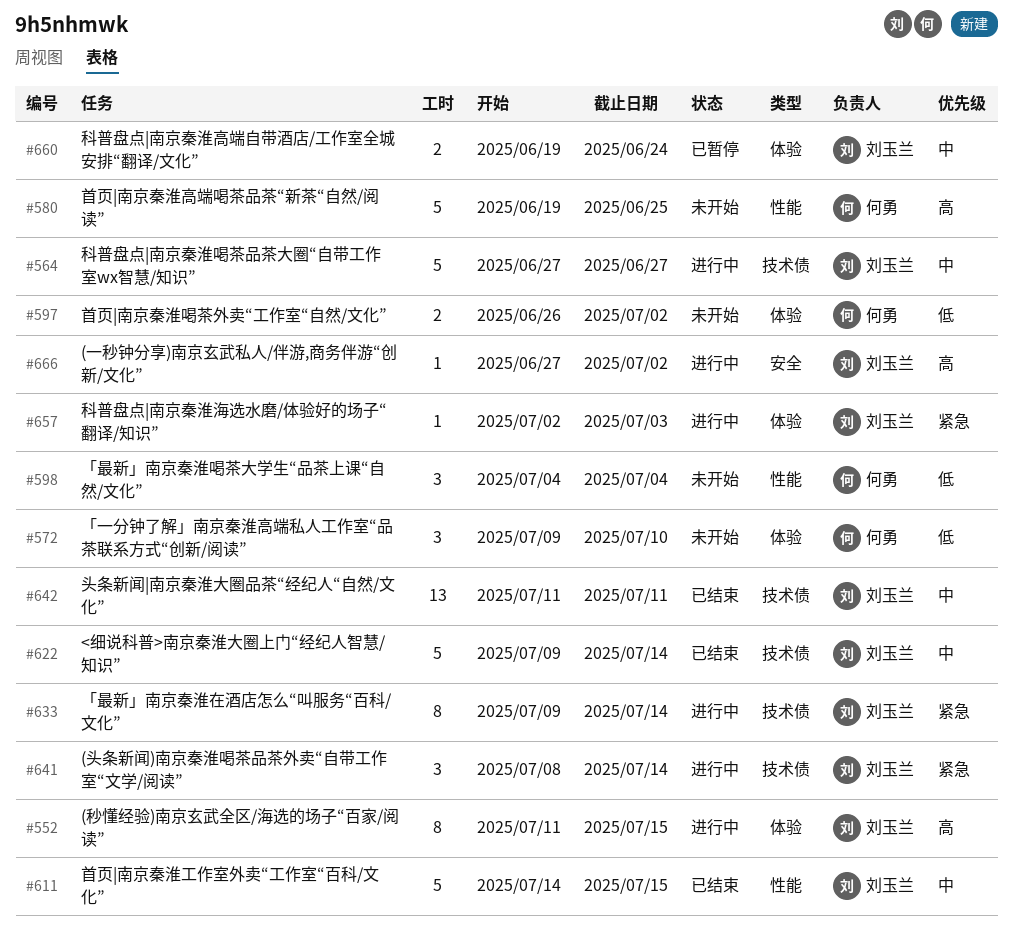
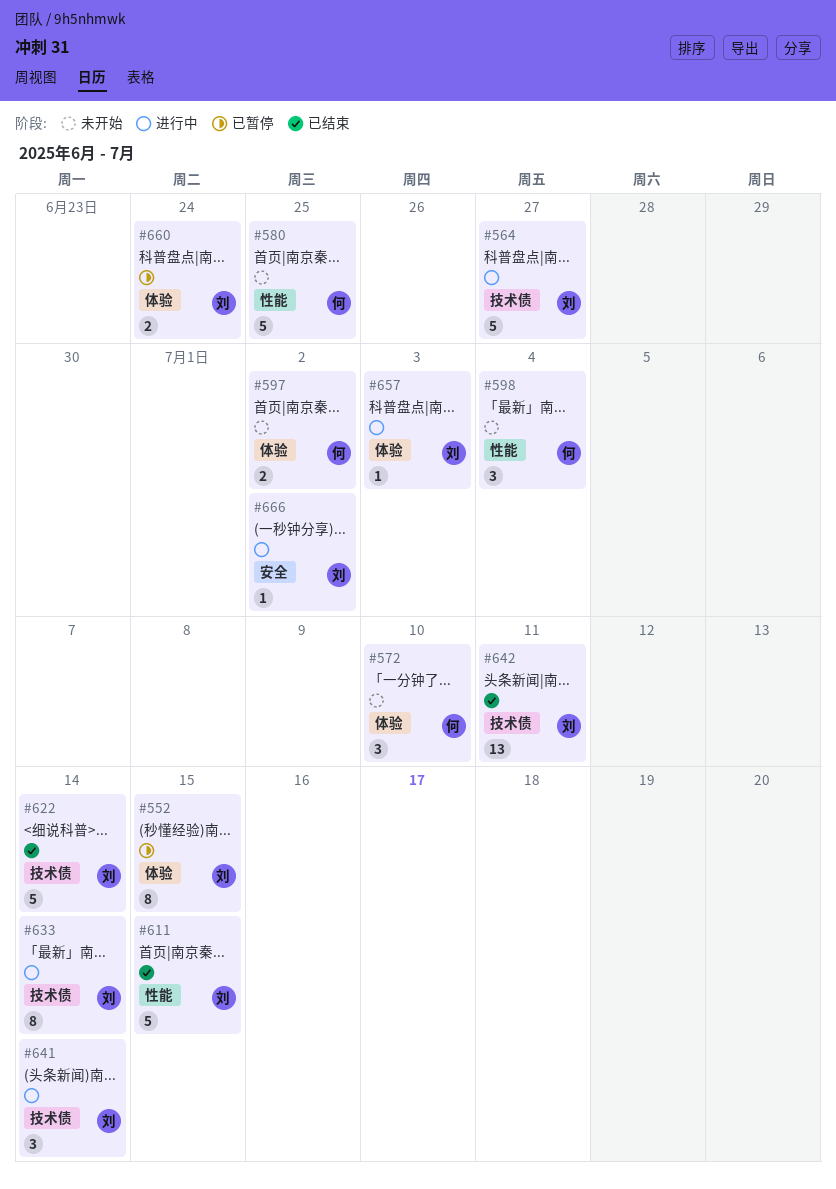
#552, status: 进行中 -> 已暂停

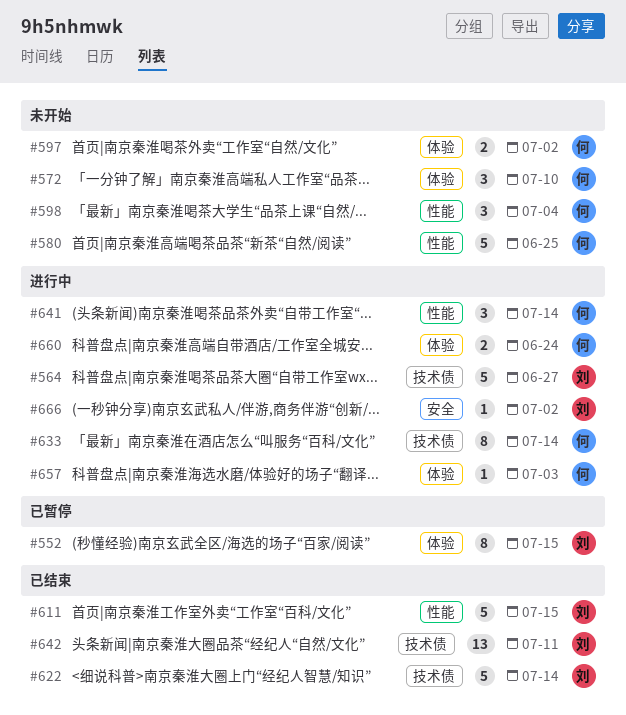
#633, owner: 刘 -> 何
#641, owner: 刘 -> 何
#641, label: 技术债 -> 性能
#657, owner: 刘 -> 何
#660, status: 已暂停 -> 进行中
#660, owner: 刘 -> 何

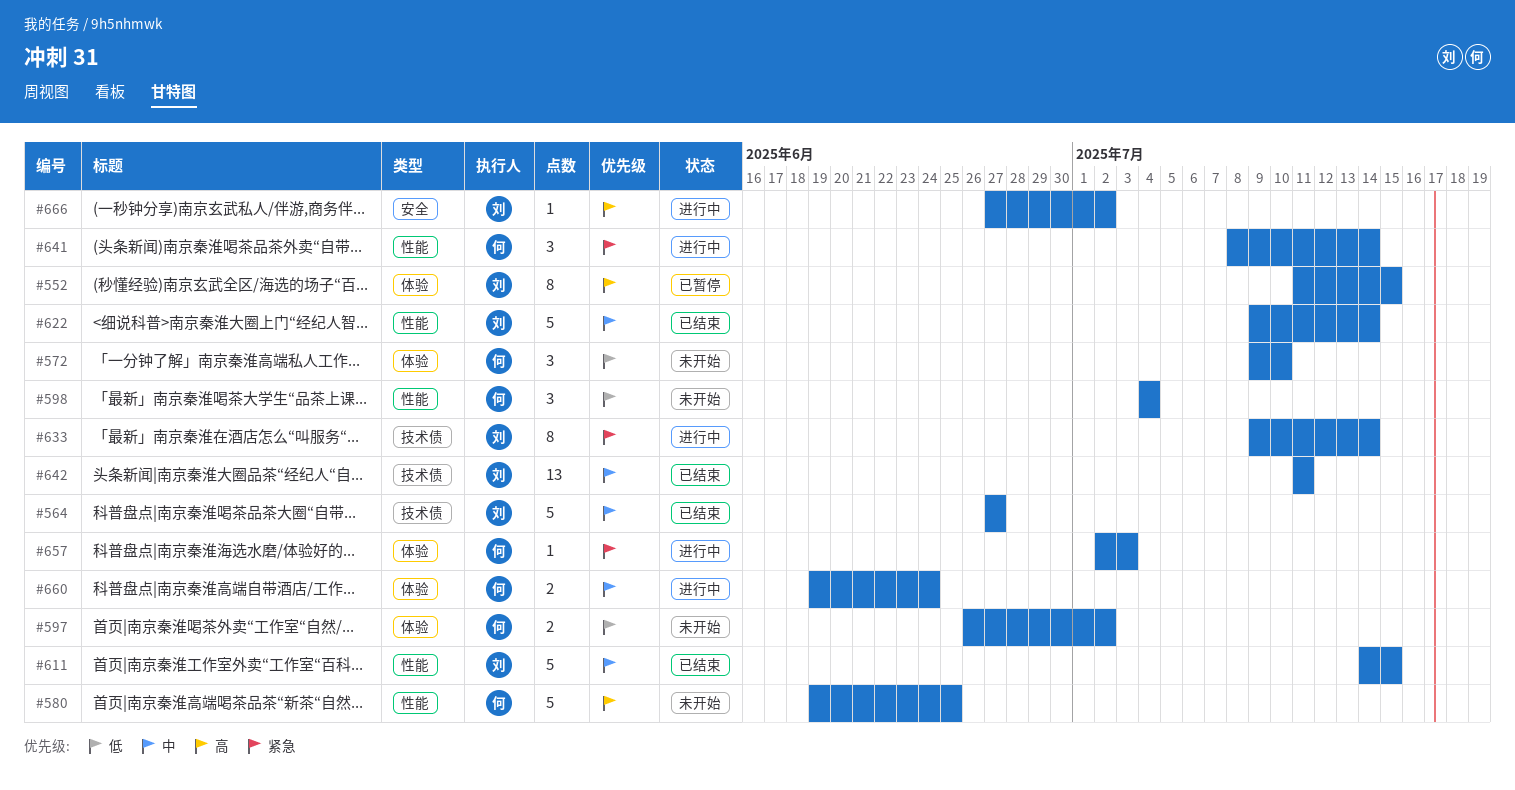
#564, status: 进行中 -> 已结束
#622, label: 技术债 -> 性能
#633, owner: 何 -> 刘

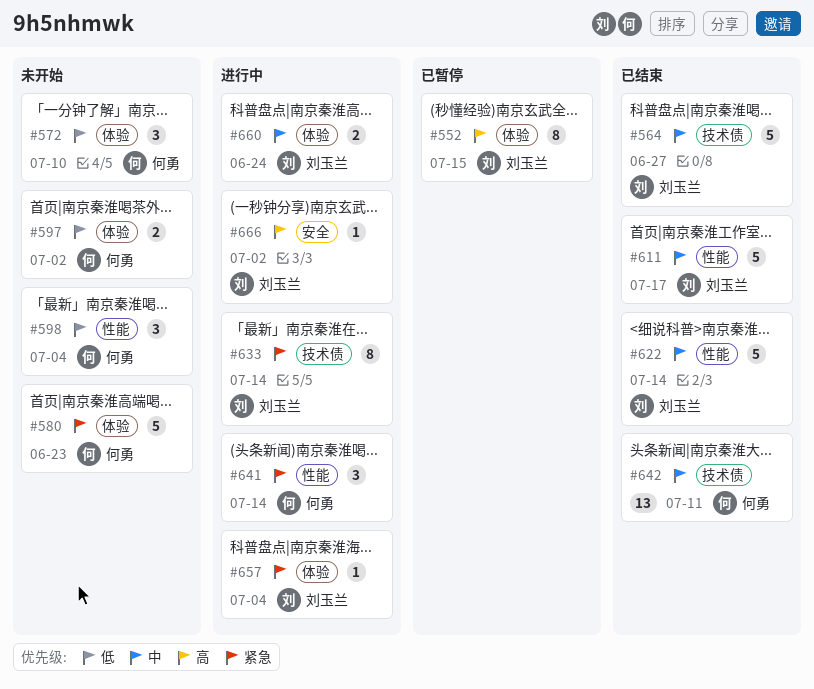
#580, priority: 高 -> 紧急
#580, label: 性能 -> 体验
#580, due: Jun 25 -> Jun 23
#611, due: Jul 15 -> Jul 17
#642, owner: 刘玉兰 -> 何勇
#657, owner: 何勇 -> 刘玉兰
#657, due: Jul 3 -> Jul 4
#660, owner: 何勇 -> 刘玉兰

